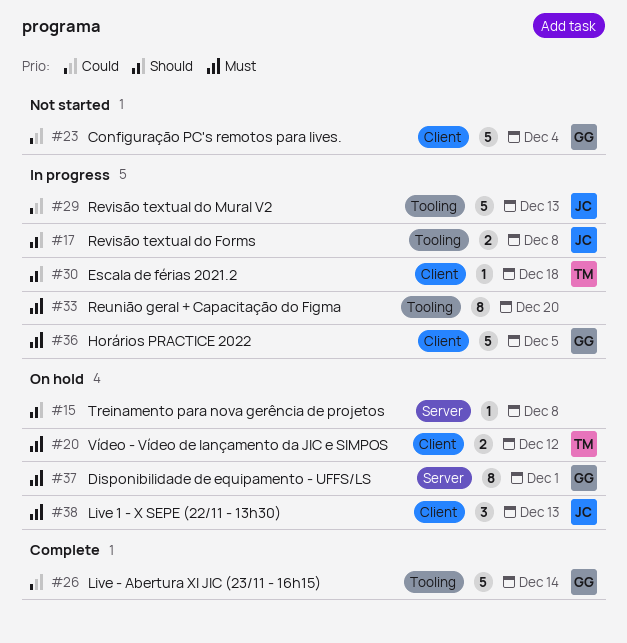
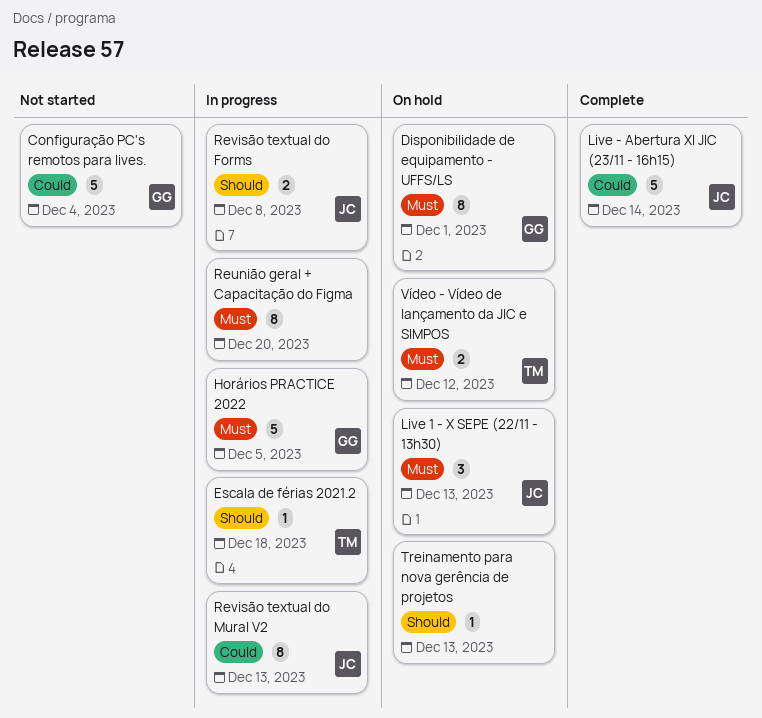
Live - Abertura XI JIC (23/11 - 16h15), owner: GG -> JC
Revisão textual do Mural V2, estimate: 5 -> 8
Treinamento para nova gerência de projetos, due: Dec 8 -> Dec 13

